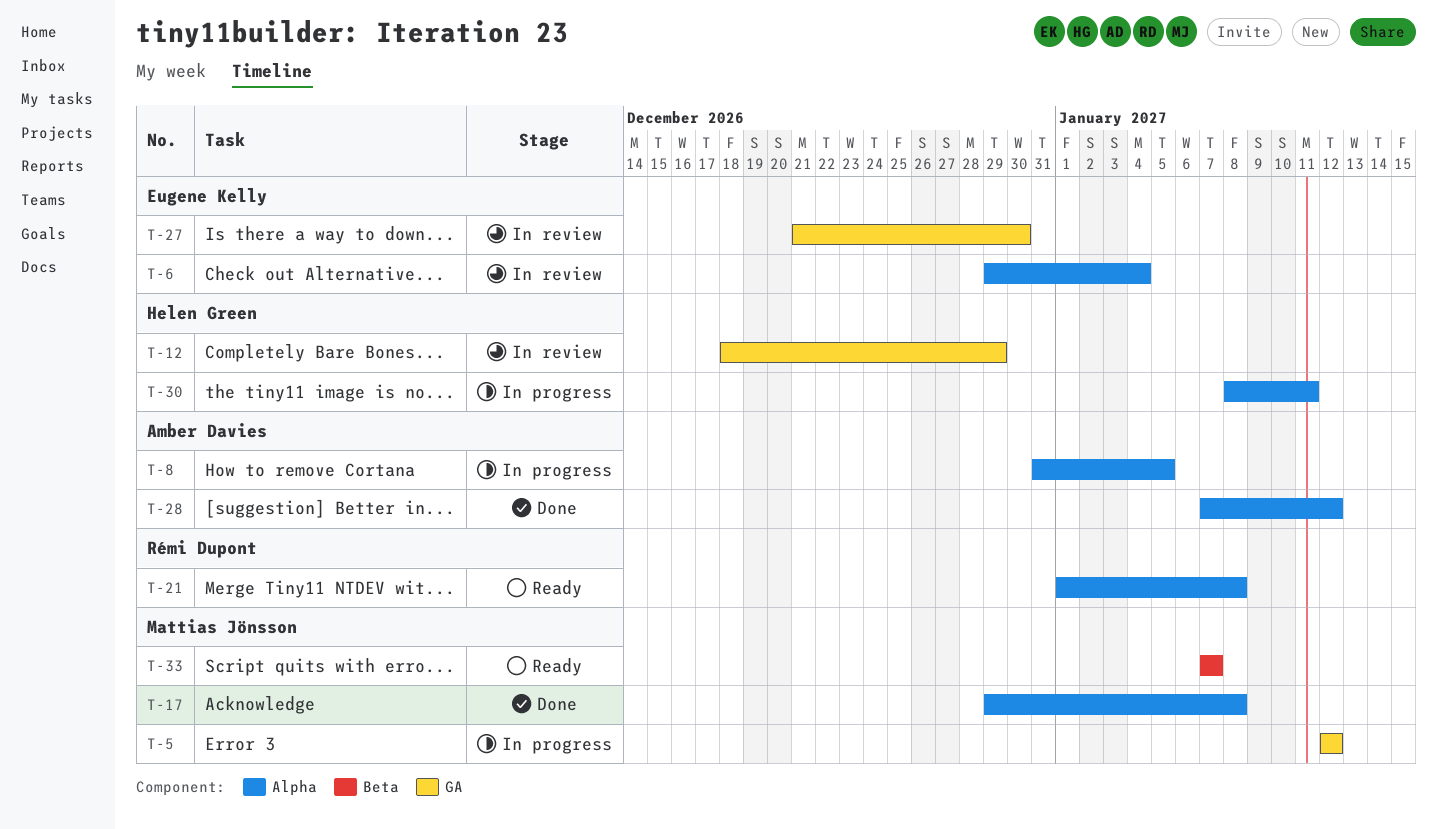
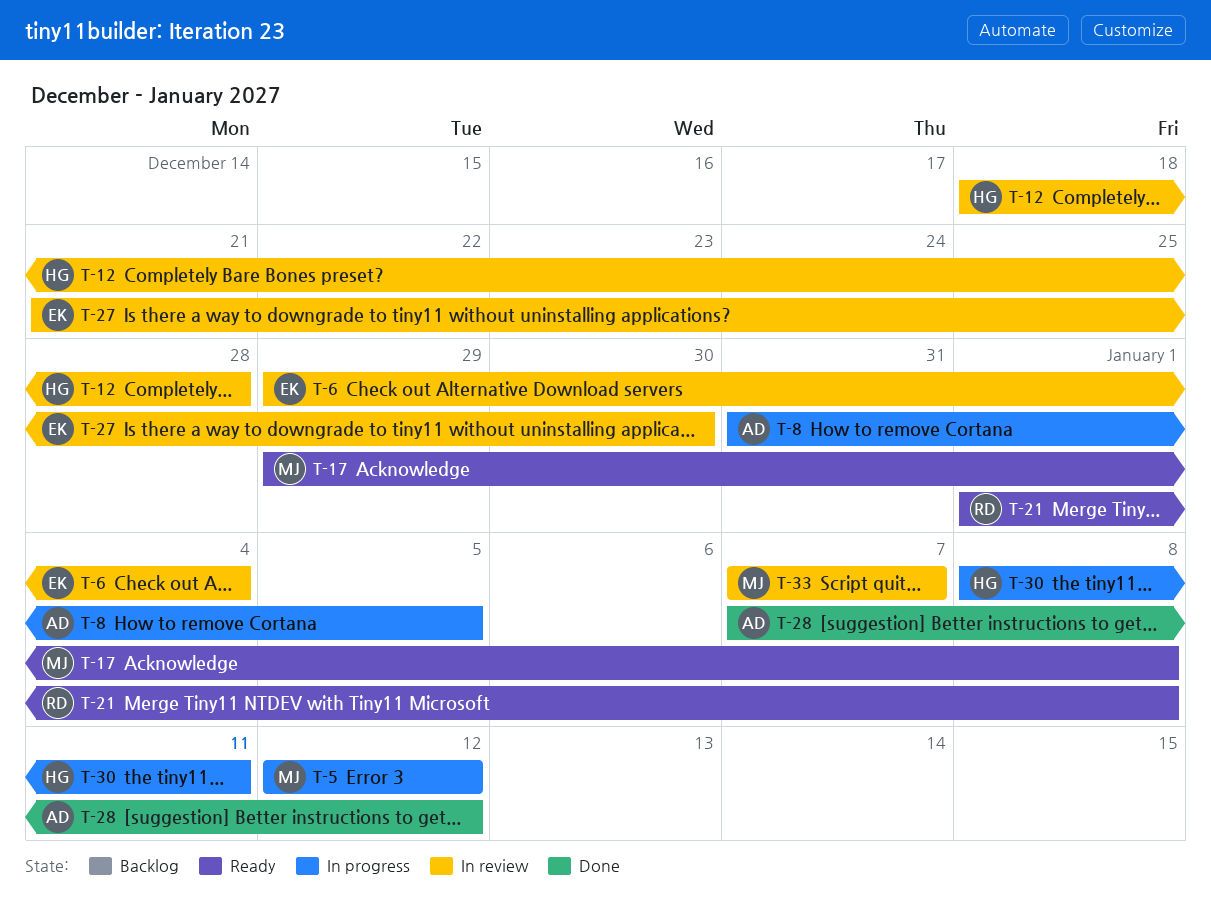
T-12, due: Dec 29 -> Dec 28
T-17, status: Done -> Ready
T-33, status: Ready -> In review

